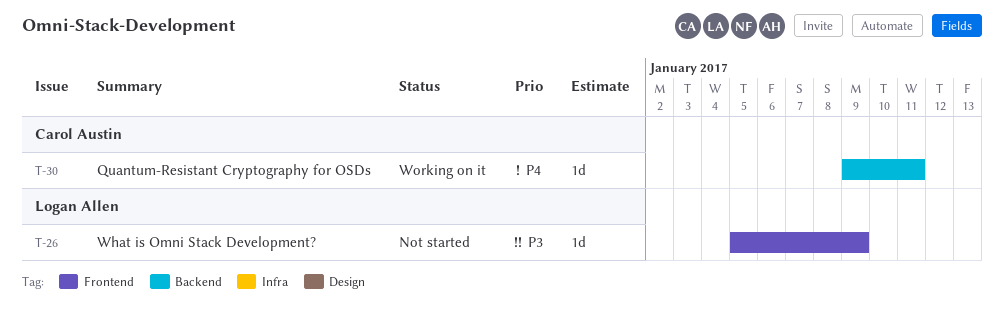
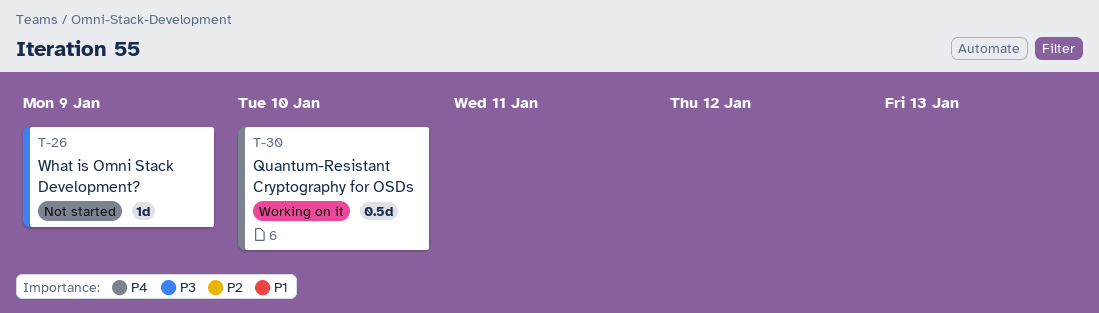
T-30, estimate: 1d -> 0.5d
T-30, due: Jan 11 -> Jan 10

